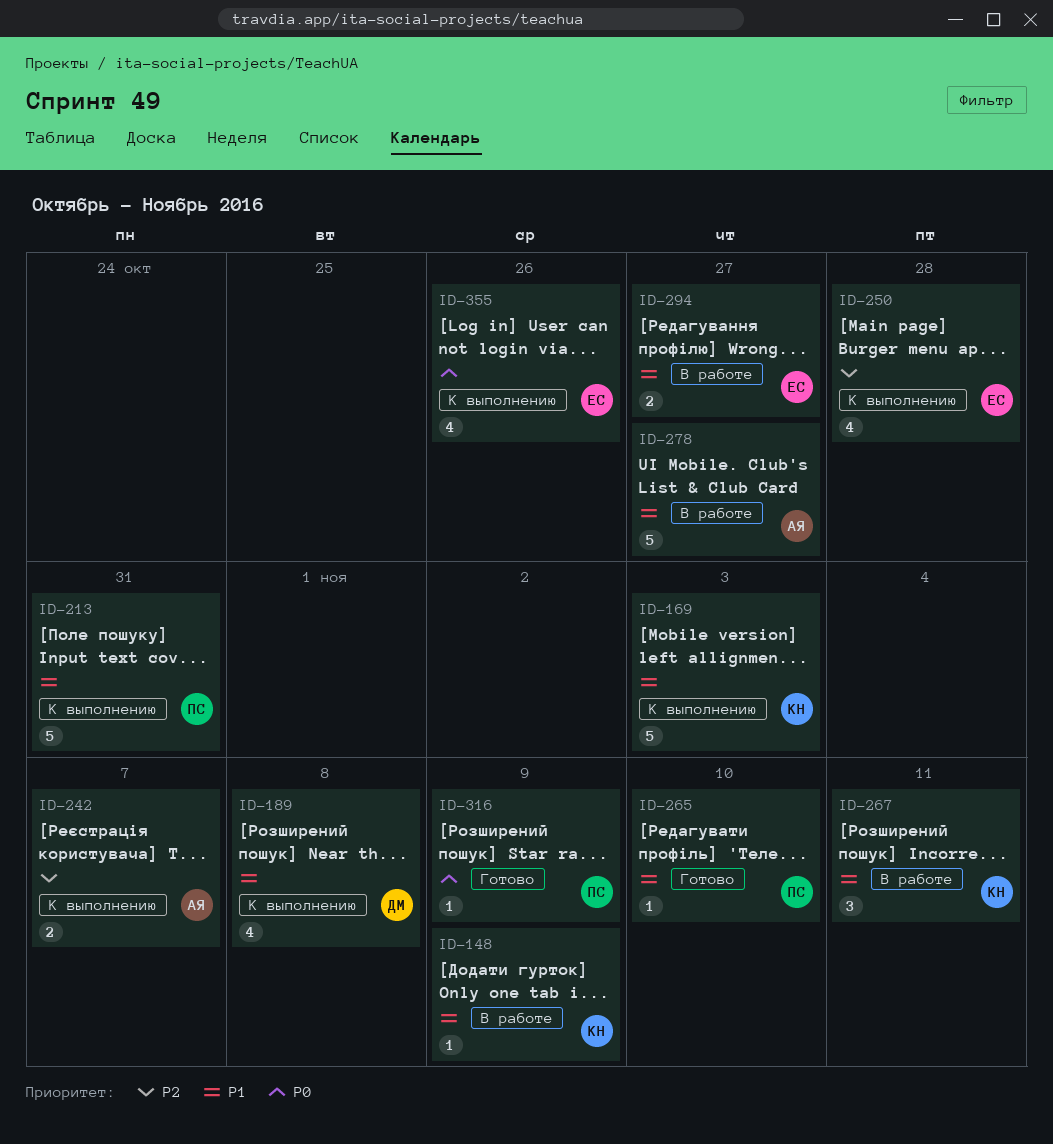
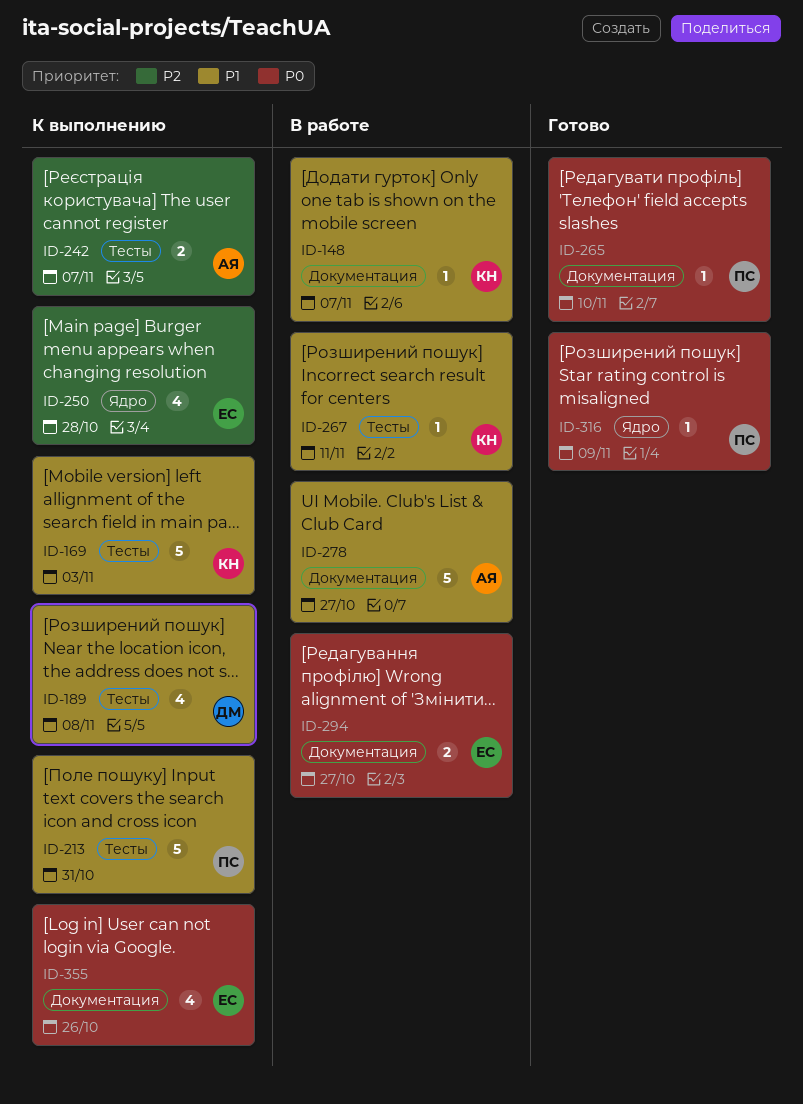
ID-148, due: Nov 9 -> Nov 7
ID-265, priority: P1 -> P0
ID-267, estimate: 3 -> 1
ID-294, priority: P1 -> P0

